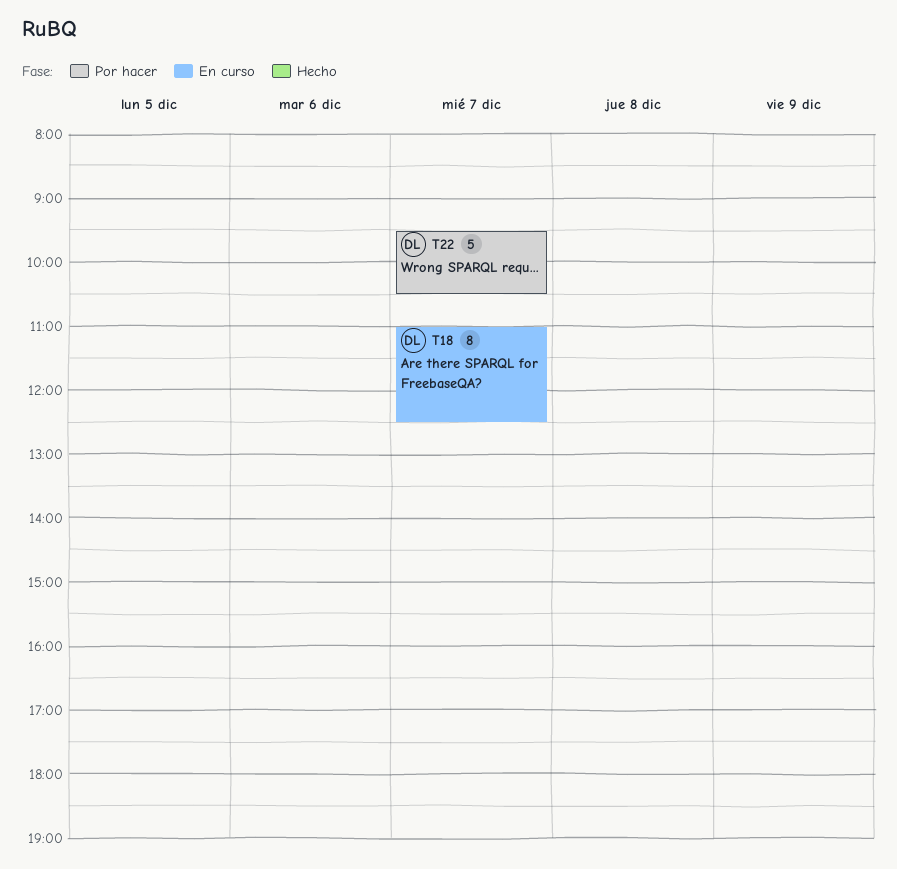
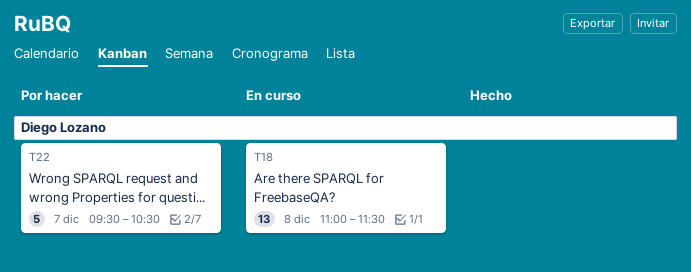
T18, estimate: 8 -> 13
T18, day: Dec 7 -> Dec 8
T18, ends: 12:30 -> 11:30

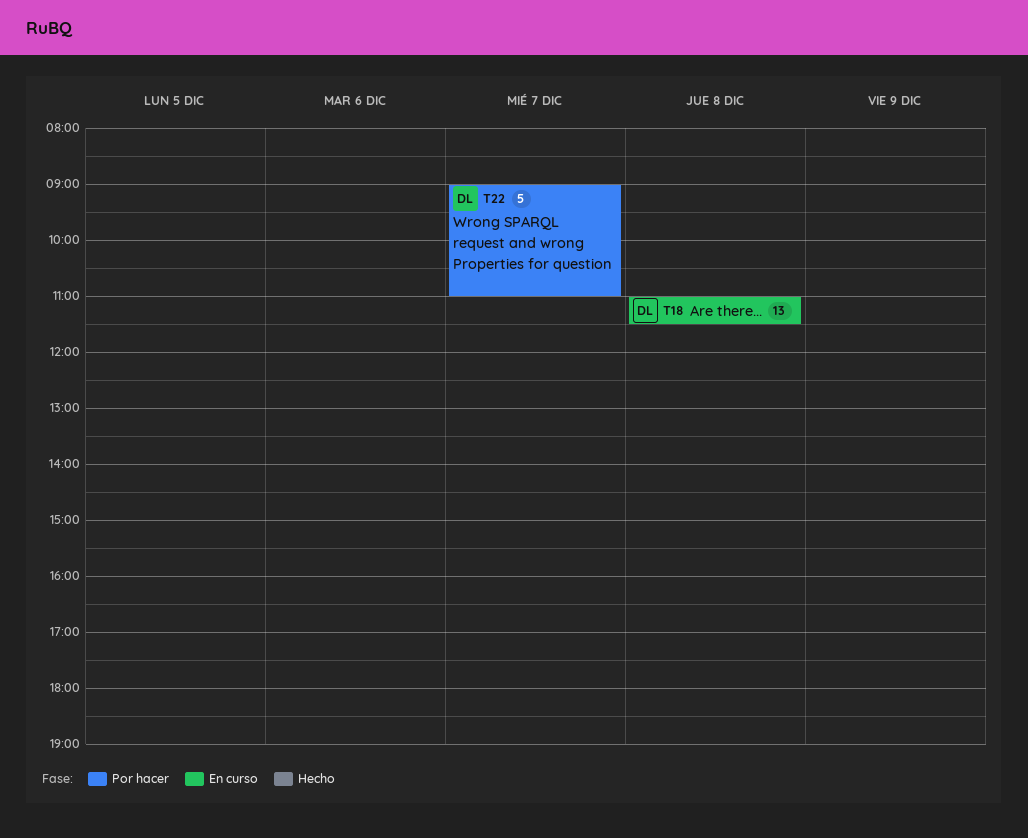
T22, begins: 09:30 -> 09:00
T22, ends: 10:30 -> 11:00

